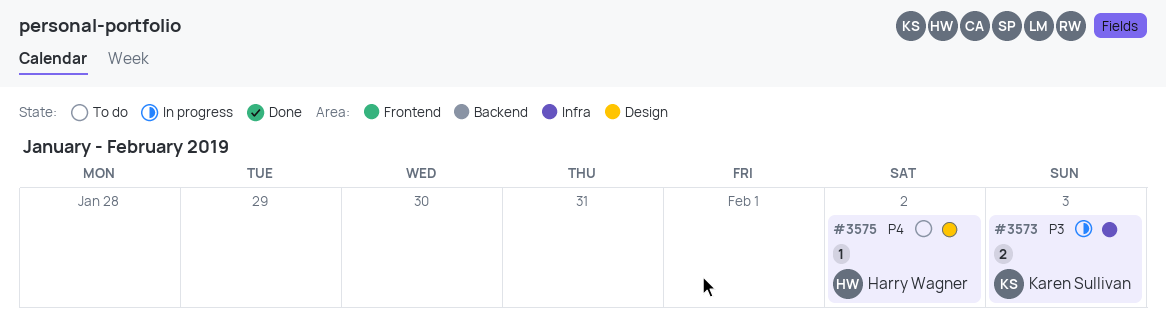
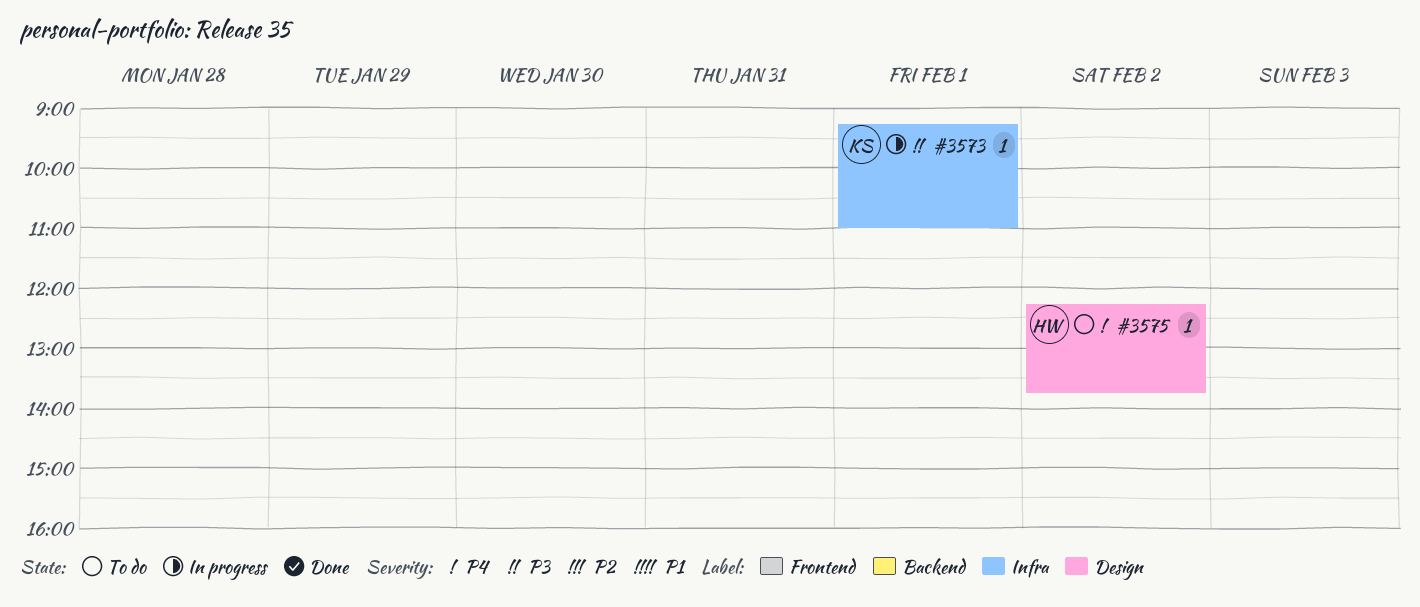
#3573, estimate: 2 -> 1
#3573, day: Feb 3 -> Feb 1

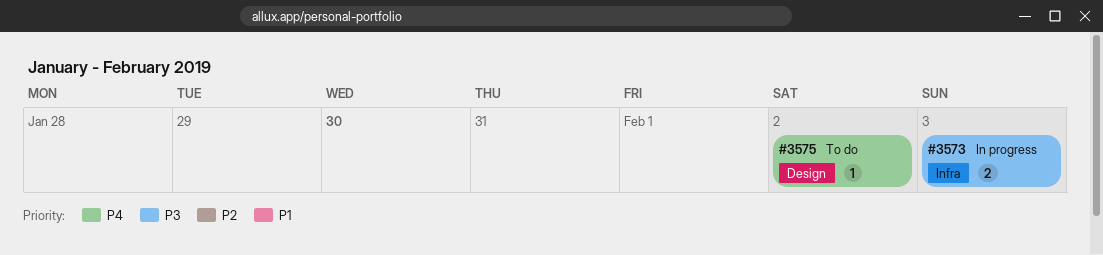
#3573, estimate: 1 -> 2
#3573, day: Feb 1 -> Feb 3

